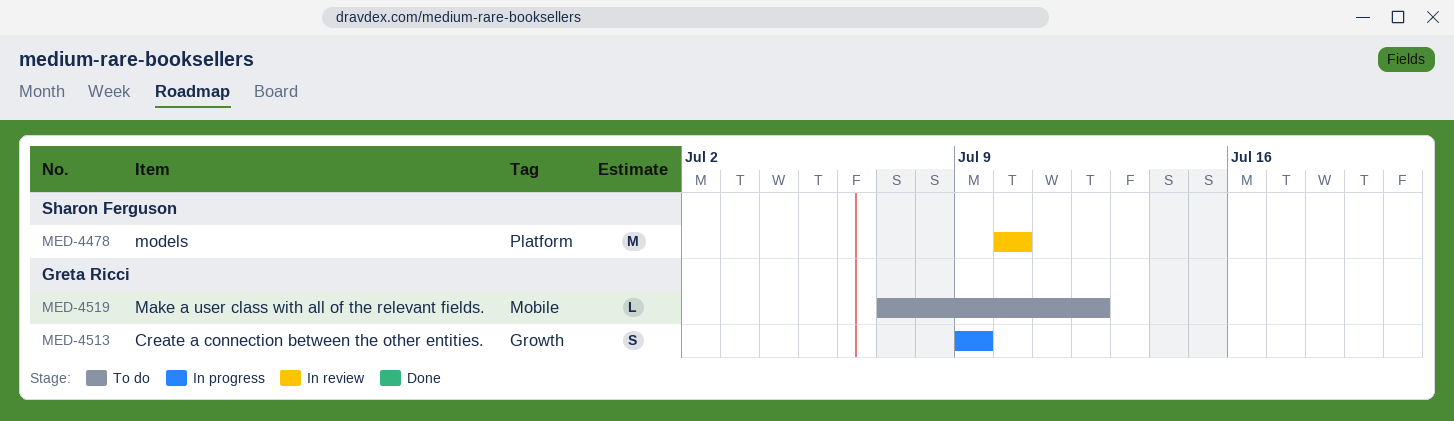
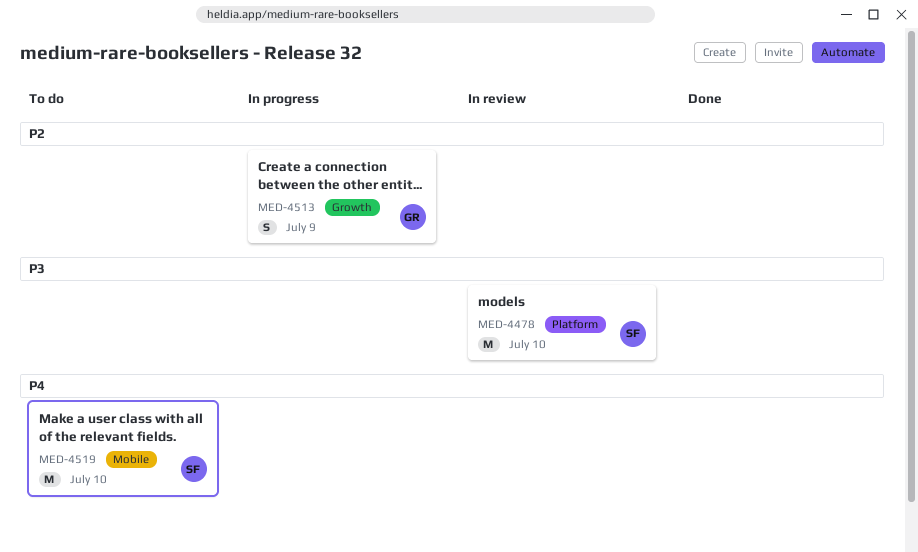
MED-4519, owner: Greta Ricci -> Sharon Ferguson
MED-4519, estimate: L -> M
MED-4519, due: Jul 12 -> Jul 10

